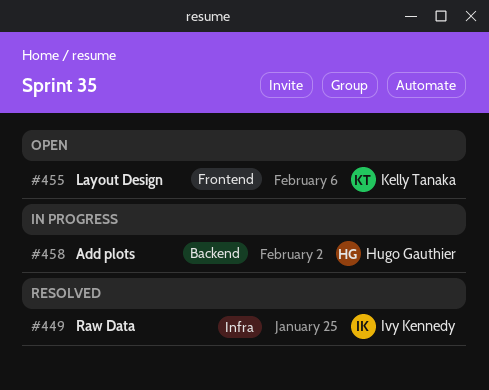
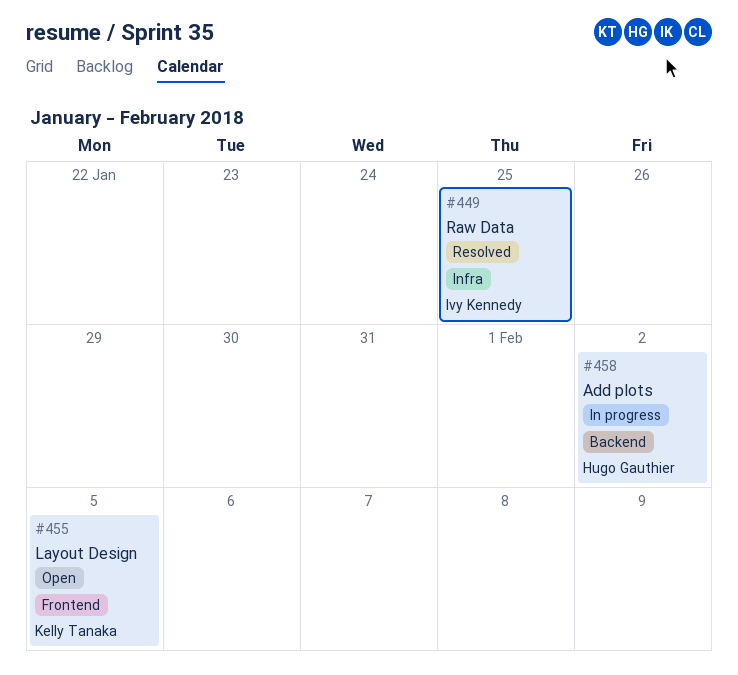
#455, due: Feb 6 -> Feb 5

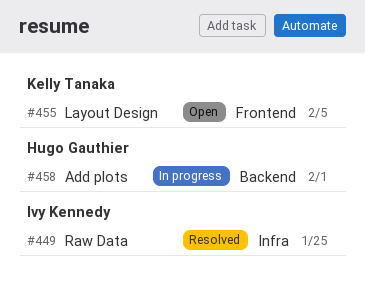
#458, due: Feb 2 -> Feb 1

